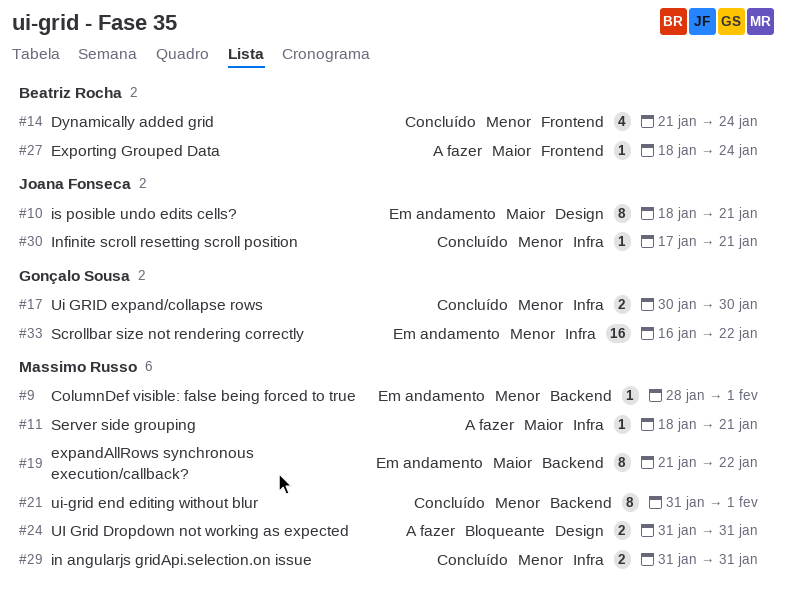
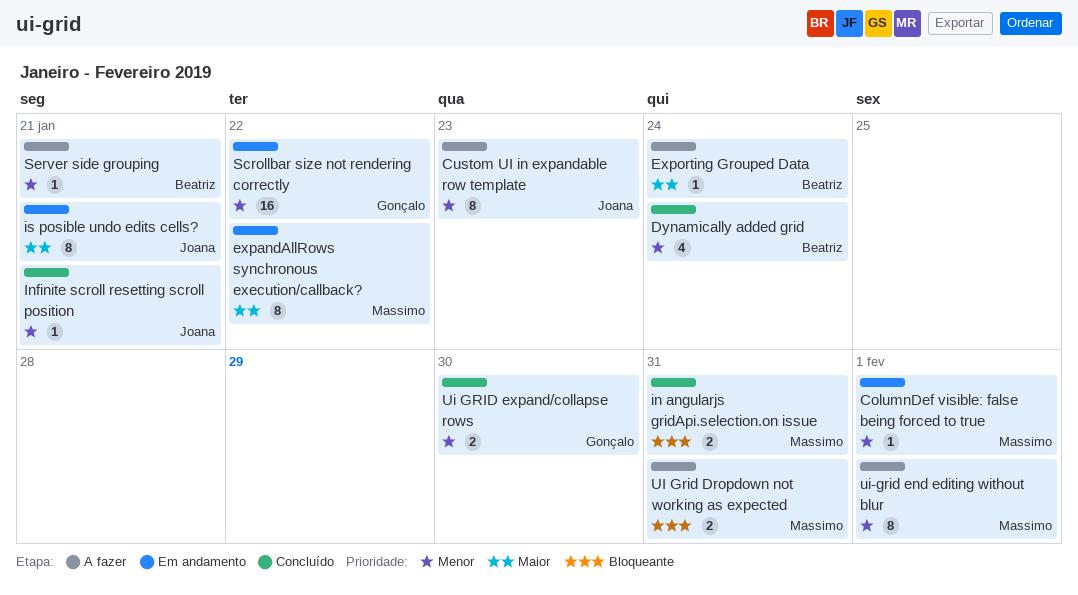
Custom UI in expandable row template: none -> present
in angularjs gridApi.selection.on issue, priority: Menor -> Bloqueante
Server side grouping, owner: Massimo Russo -> Beatriz Rocha
Server side grouping, priority: Maior -> Menor
ui-grid end editing without blur, status: Concluído -> A fazer

